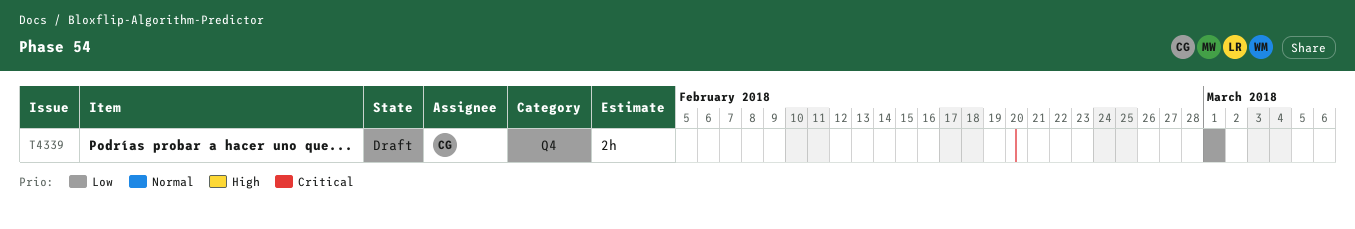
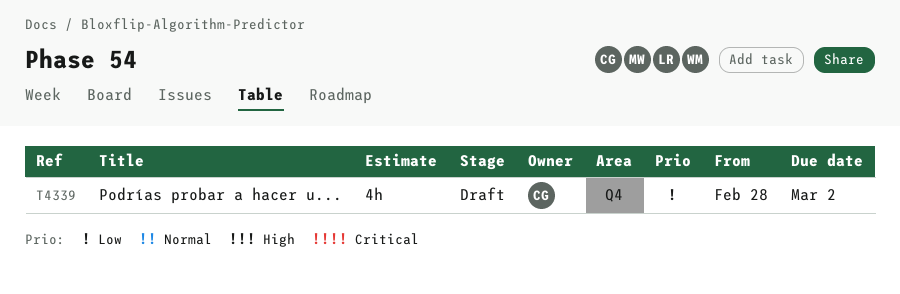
T4339, estimate: 2h -> 4h
T4339, start: Mar 1 -> Feb 28
T4339, due: Mar 1 -> Mar 2

